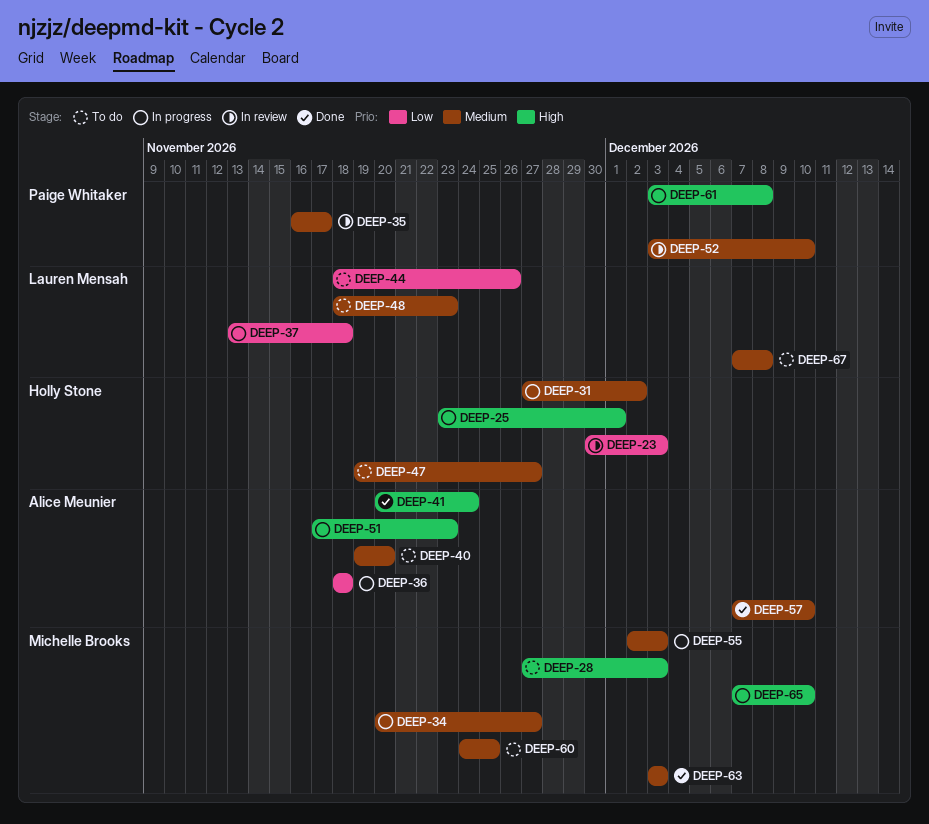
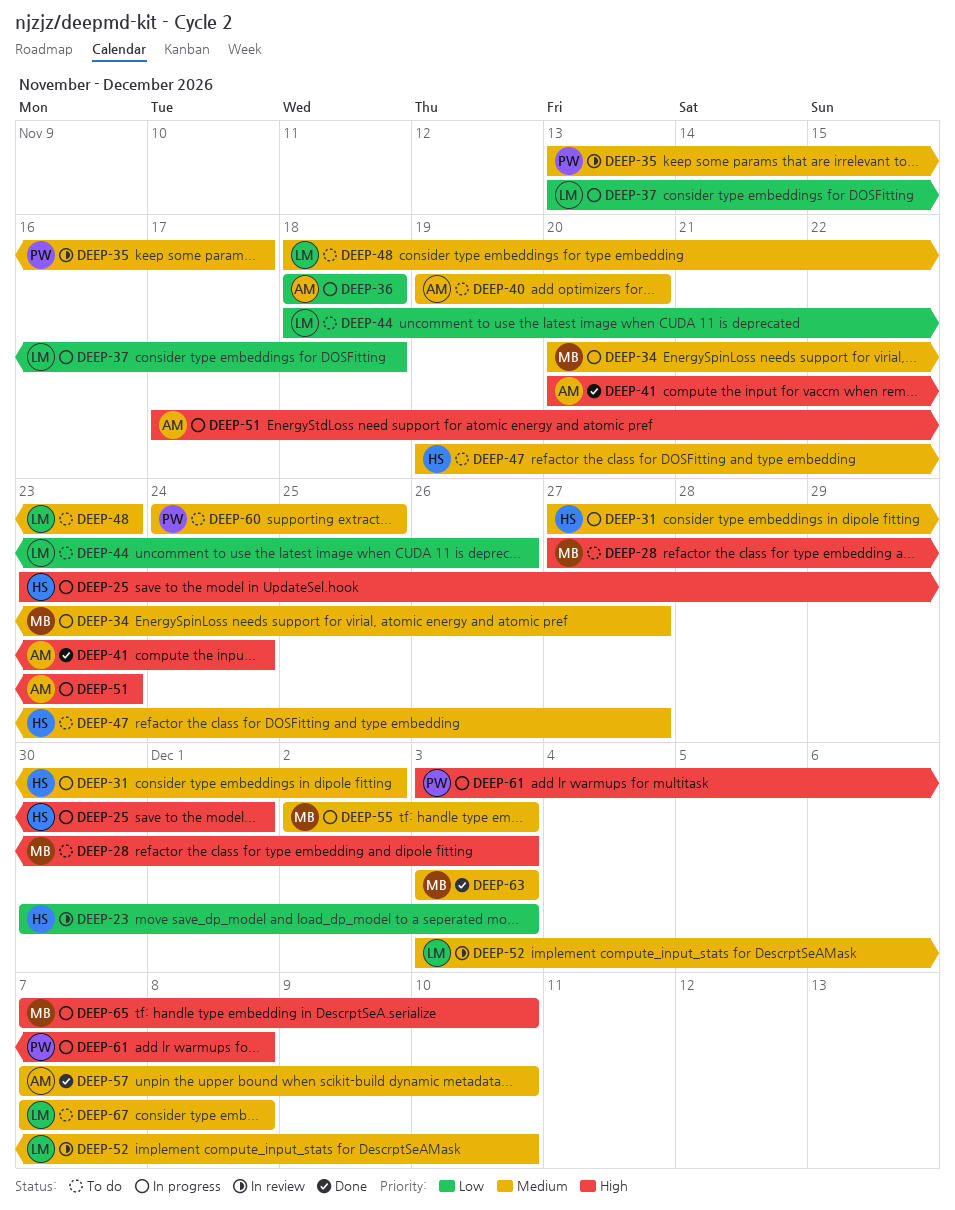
DEEP-35, start: Nov 16 -> Nov 13
DEEP-52, owner: Paige Whitaker -> Lauren Mensah
DEEP-60, owner: Michelle Brooks -> Paige Whitaker

